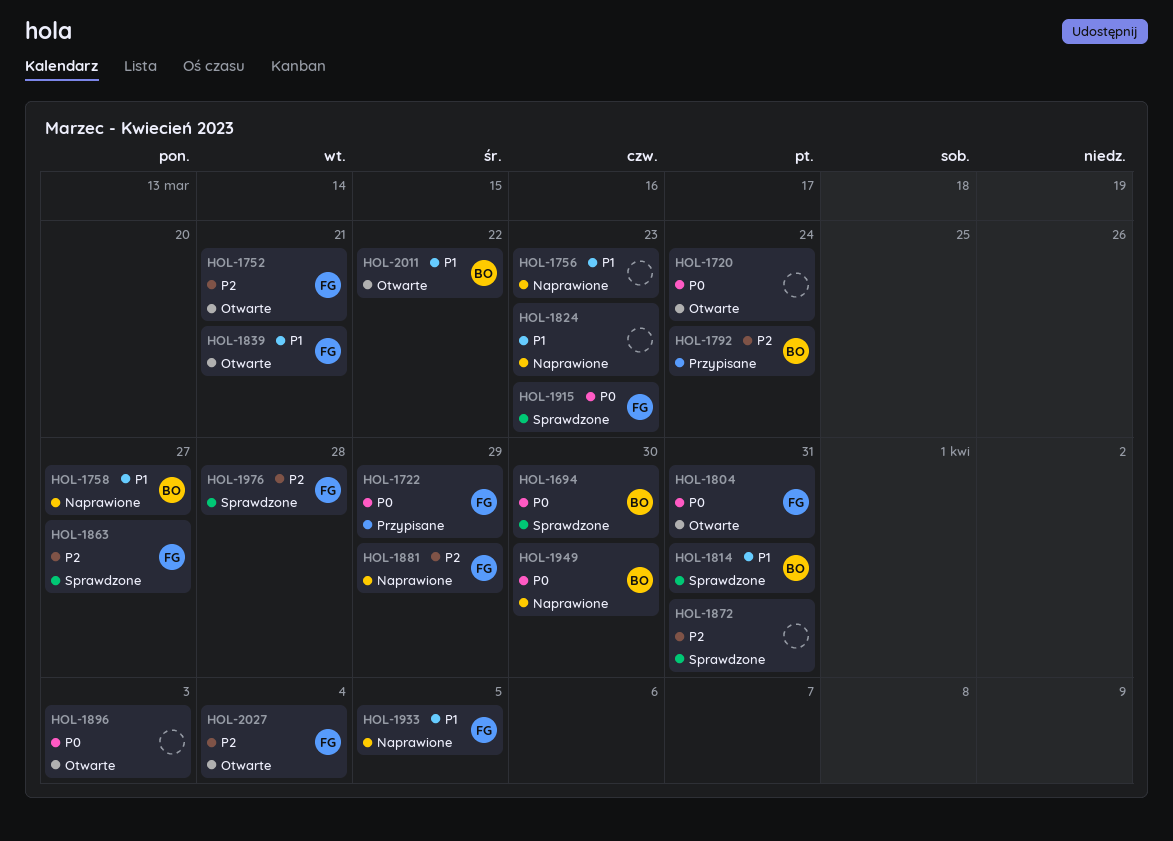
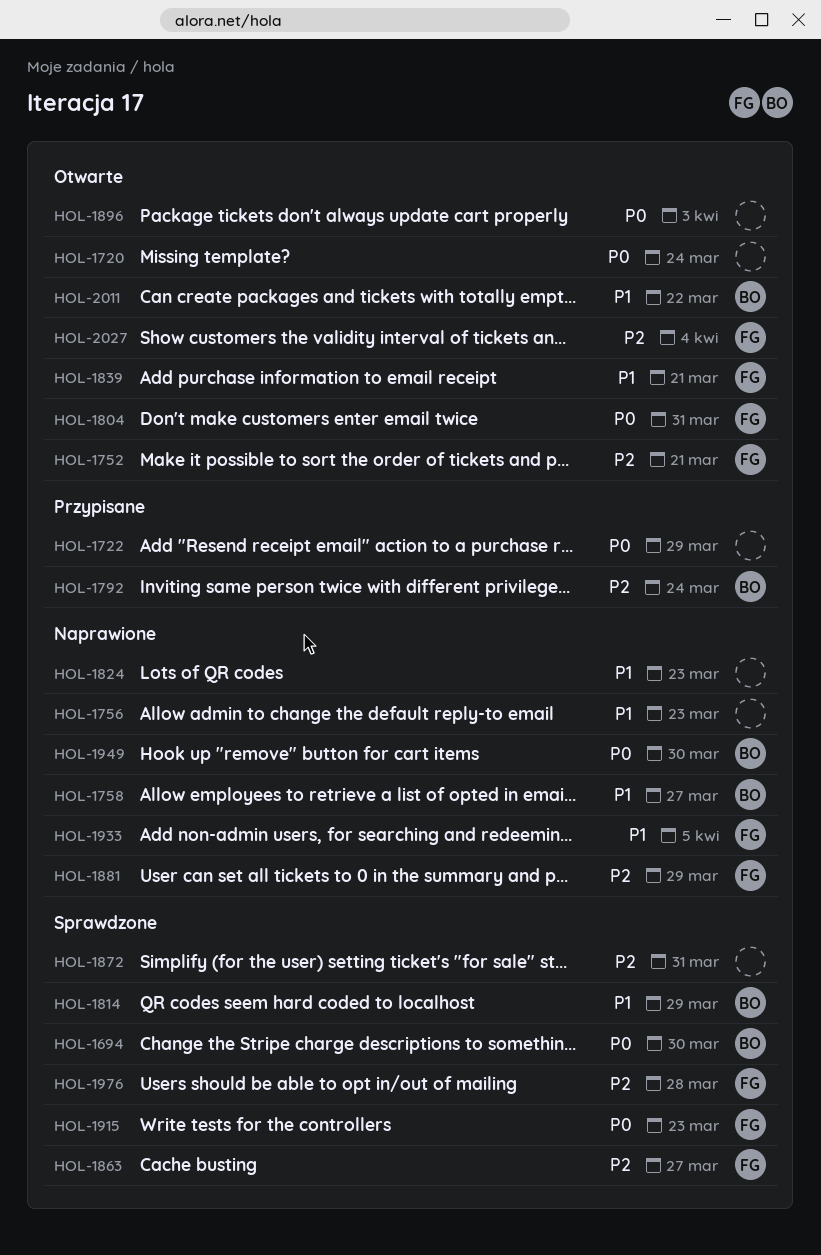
HOL-1722, owner: FG -> none
HOL-1814, due: Mar 31 -> Mar 29

